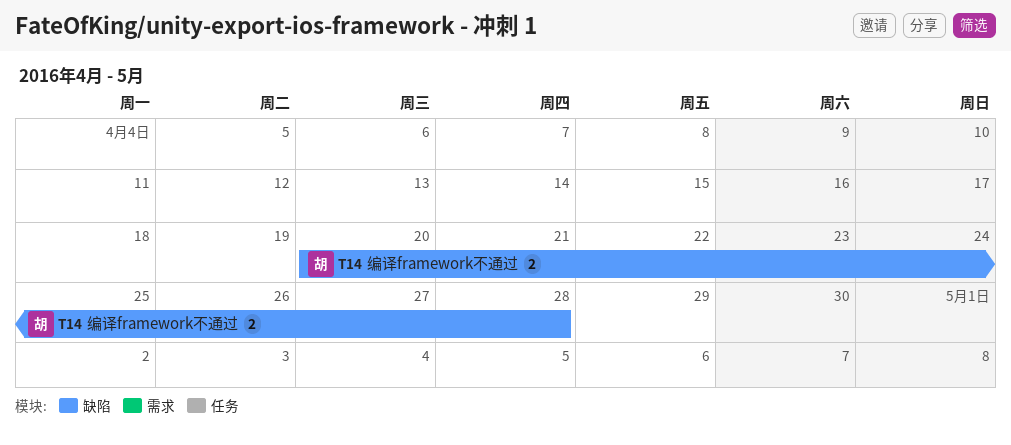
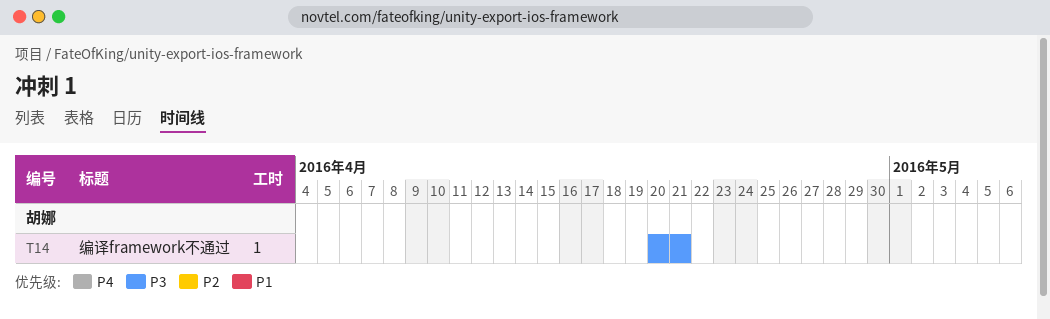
T14, estimate: 2 -> 1
T14, due: Apr 28 -> Apr 21

